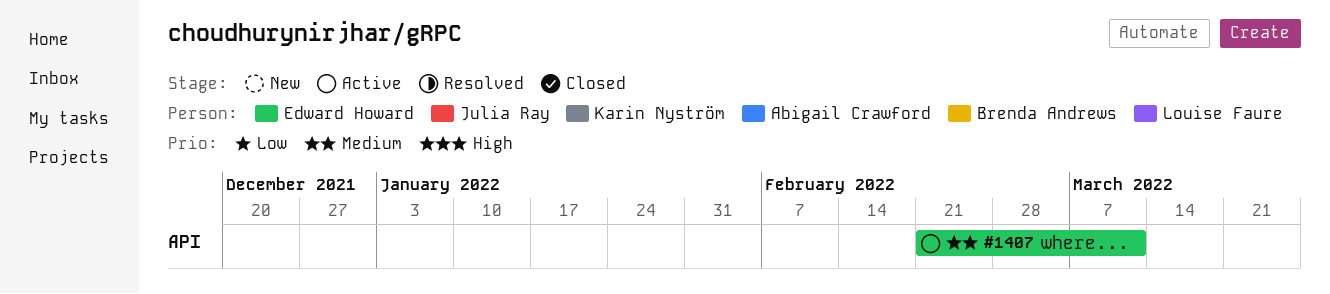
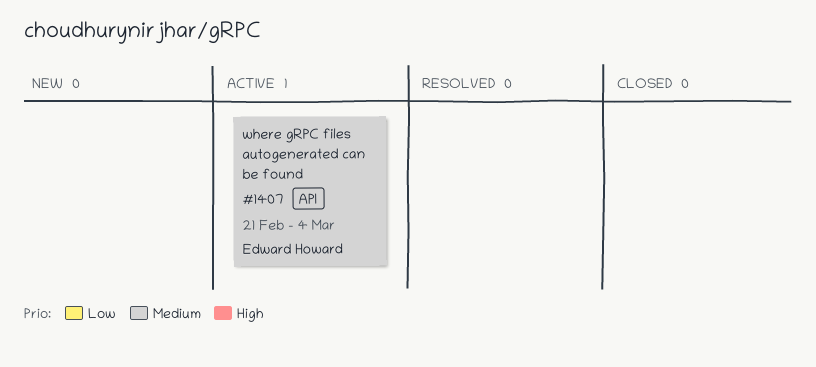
#1407, due: Mar 11 -> Mar 4

